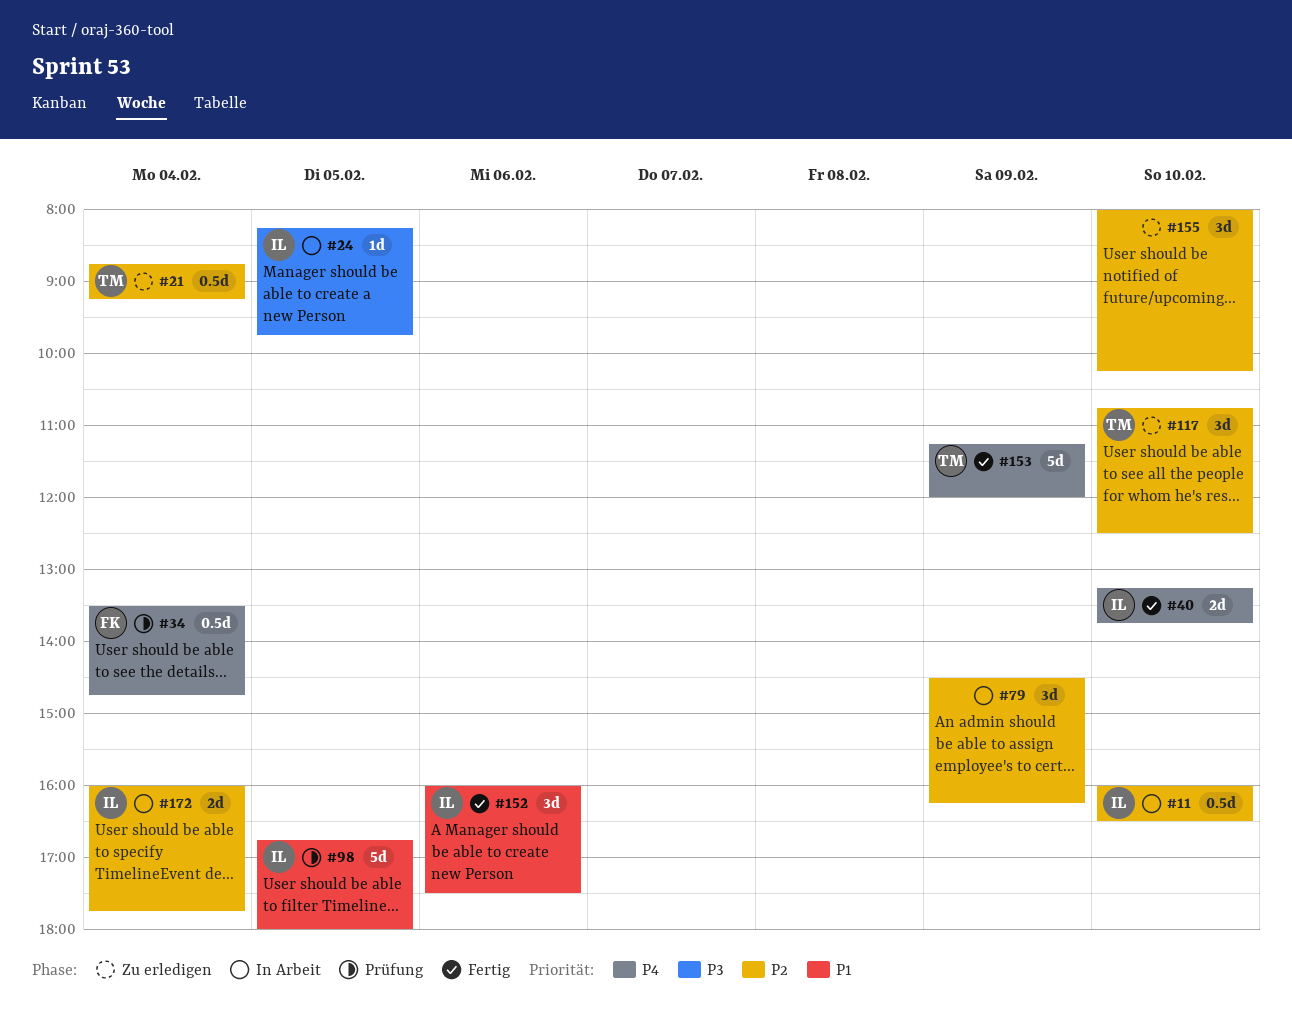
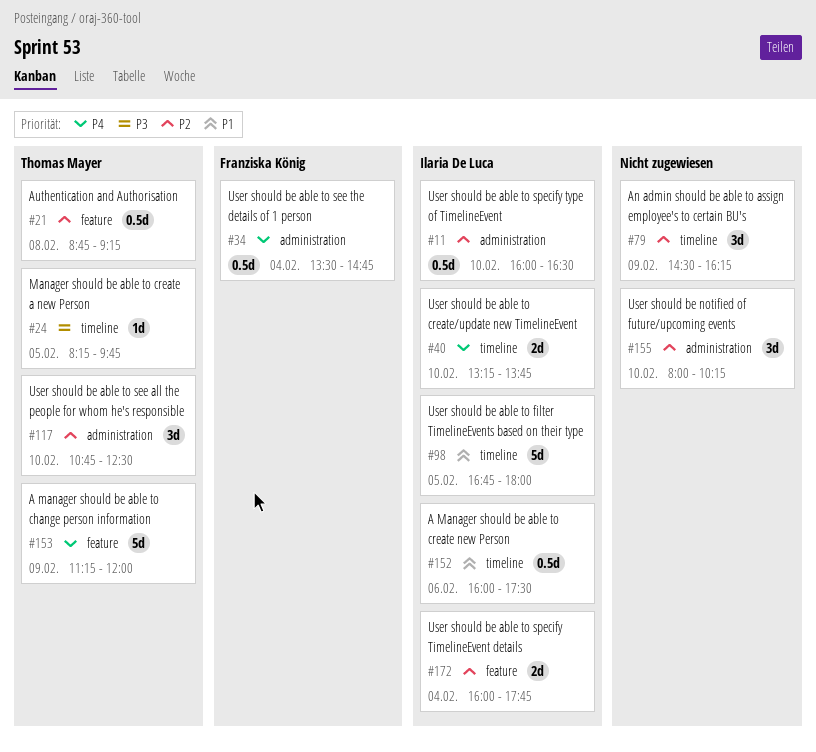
#21, day: Feb 4 -> Feb 8
#24, owner: Ilaria De Luca -> Thomas Mayer
#152, estimate: 3d -> 0.5d

